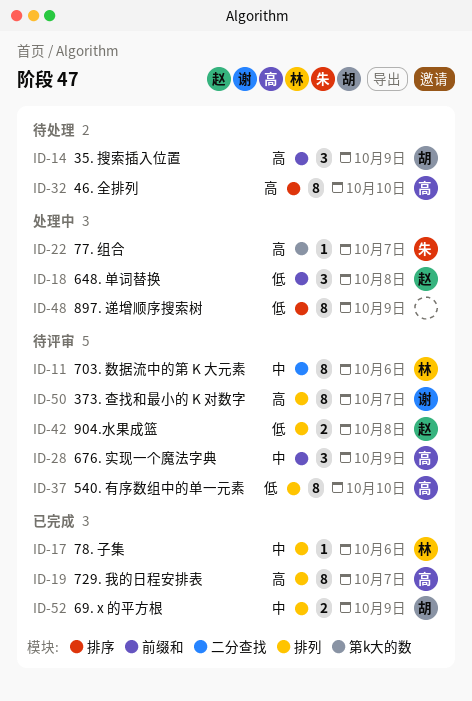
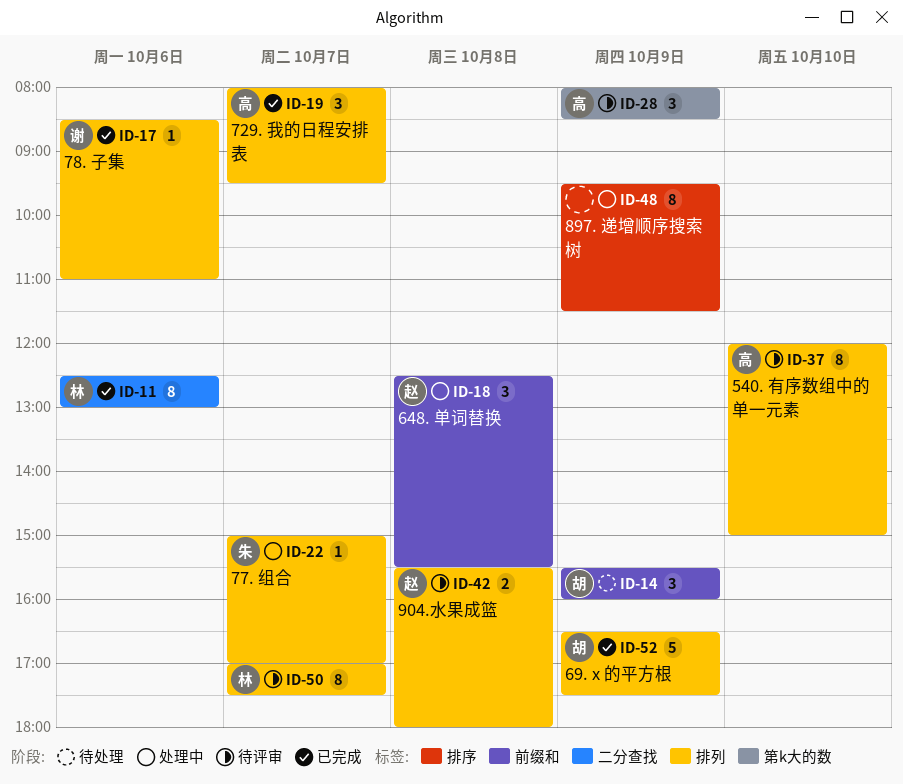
ID-11, status: 待评审 -> 已完成
ID-17, owner: 林 -> 谢
ID-19, estimate: 8 -> 3
ID-22, label: 第k大的数 -> 排列
ID-28, label: 前缀和 -> 第k大的数
ID-32: present -> none
ID-50, owner: 谢 -> 林
ID-52, estimate: 2 -> 5

